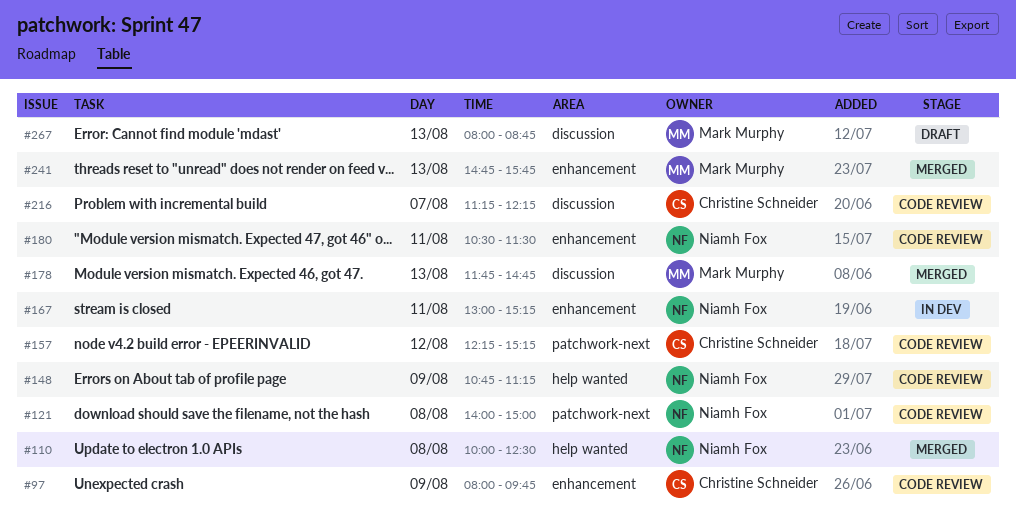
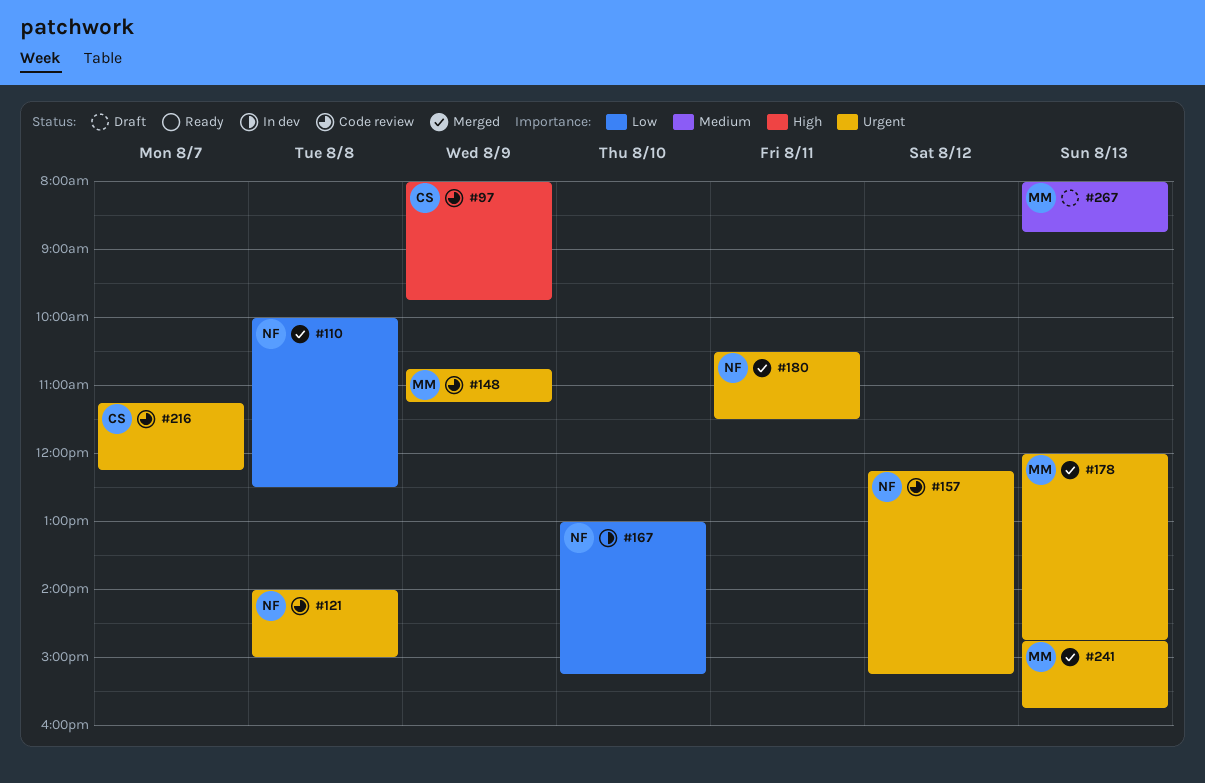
#148, owner: Niamh Fox -> Mark Murphy
#157, owner: Christine Schneider -> Niamh Fox
#167, day: Aug 11 -> Aug 10
#178, begins: 11:45 -> 12:00
#180, status: Code review -> Merged

